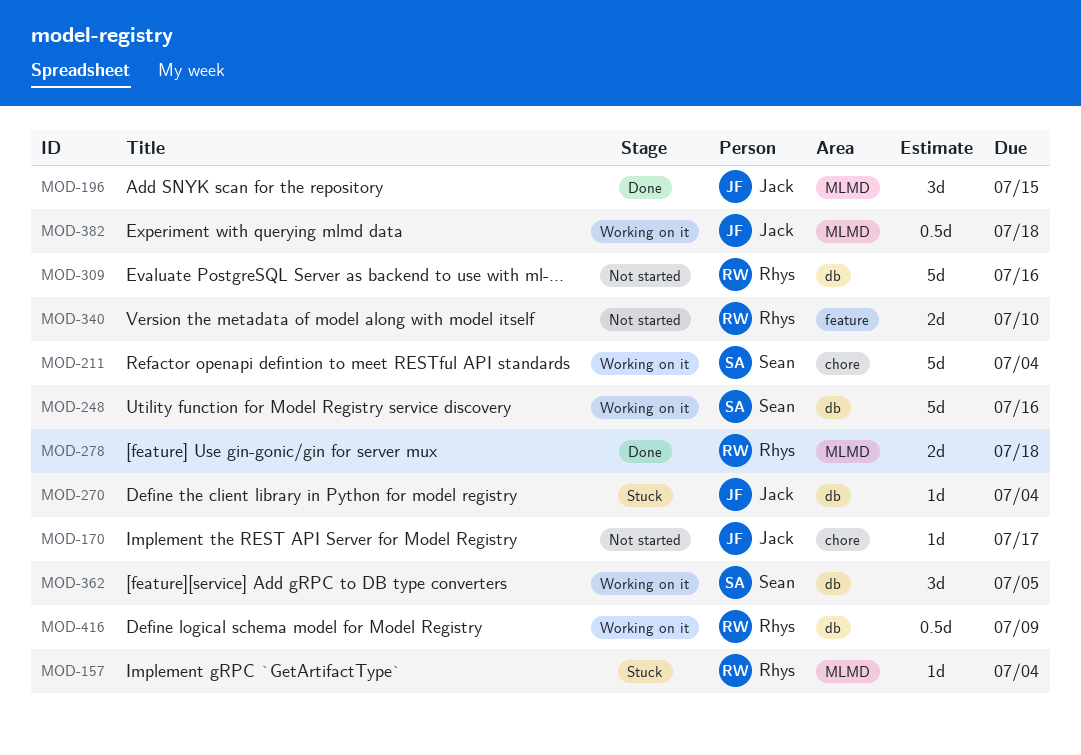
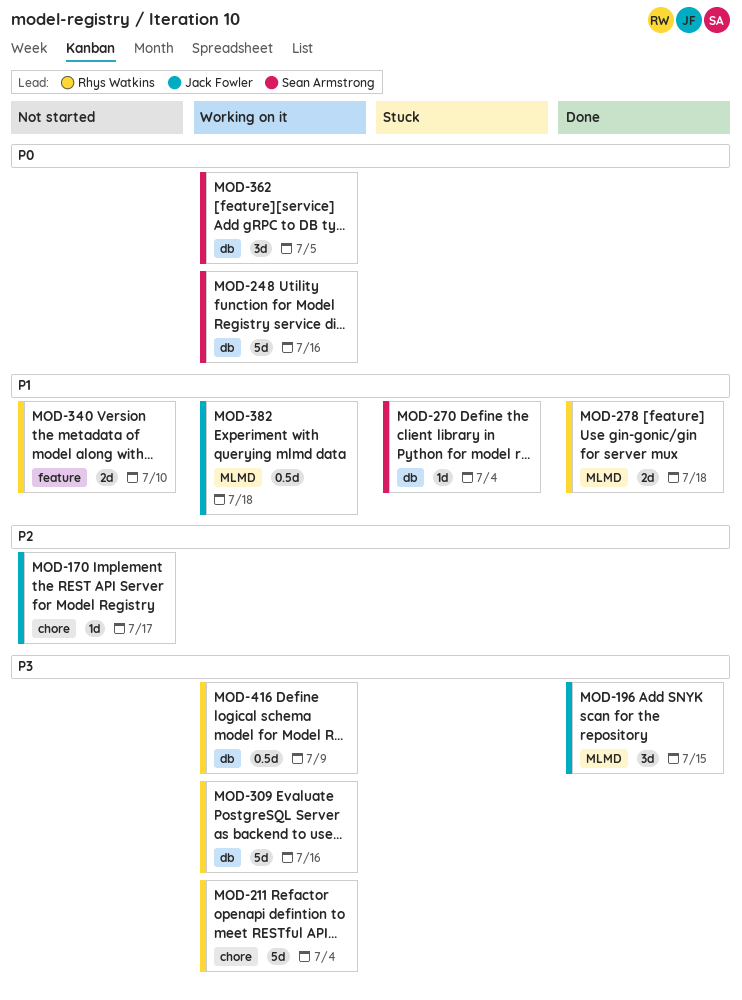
MOD-157: present -> none
MOD-211, owner: Sean Armstrong -> Rhys Watkins
MOD-270, owner: Jack Fowler -> Sean Armstrong
MOD-309, status: Not started -> Working on it

